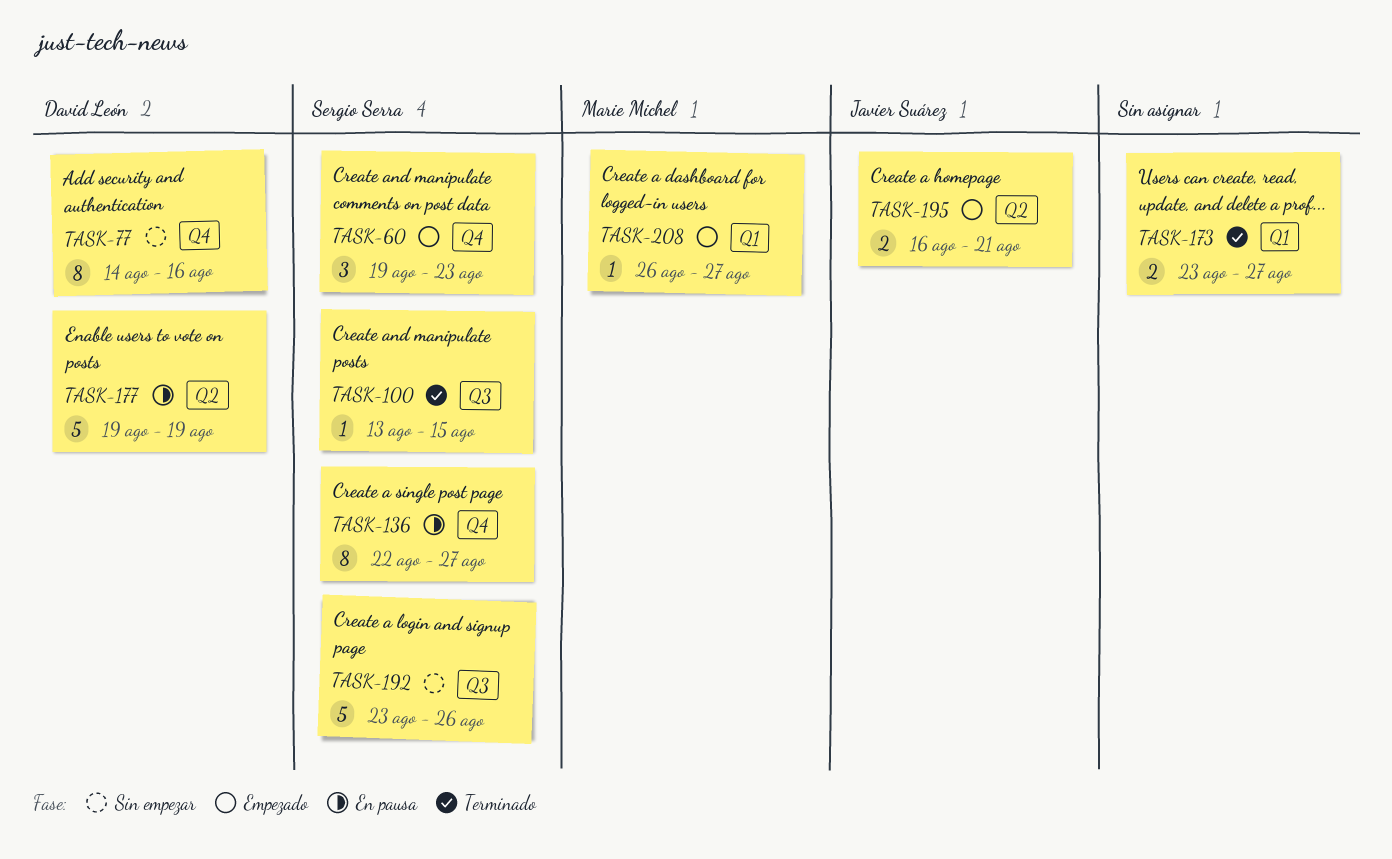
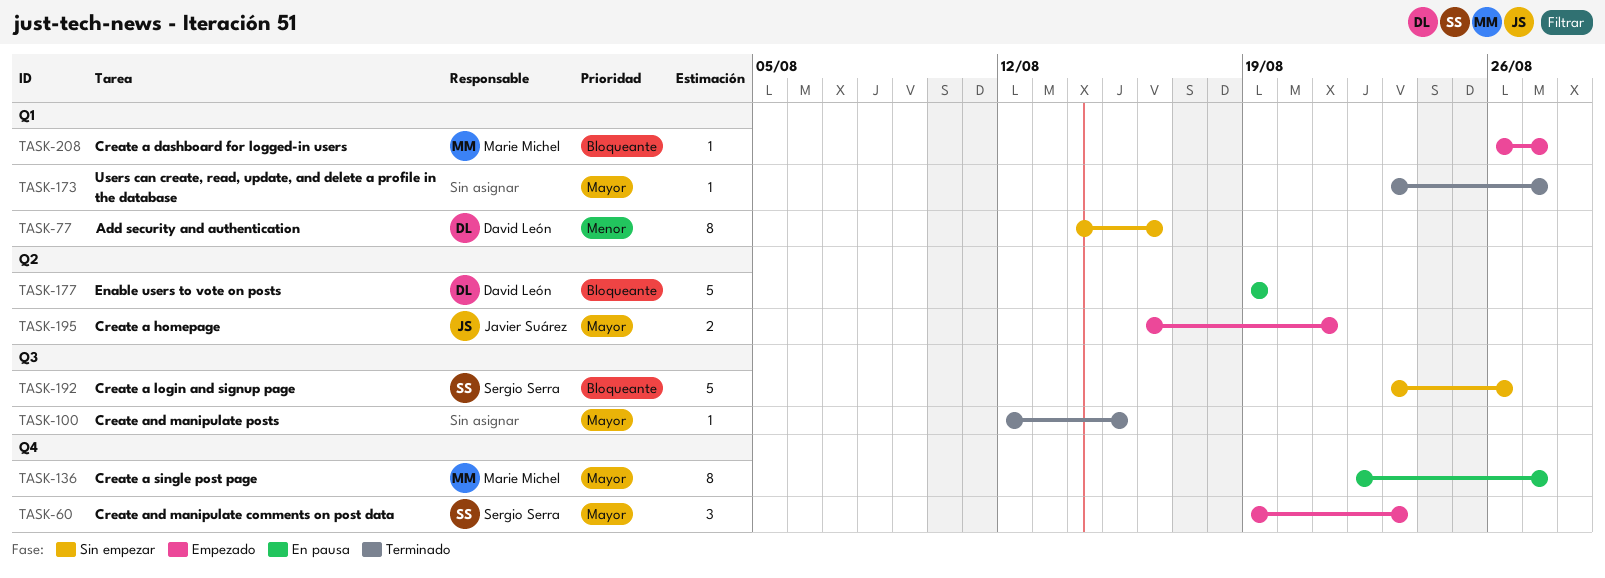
TASK-77, label: Q4 -> Q1
TASK-100, owner: Sergio Serra -> none
TASK-100, start: Aug 13 -> Aug 12
TASK-136, owner: Sergio Serra -> Marie Michel
TASK-173, estimate: 2 -> 1

